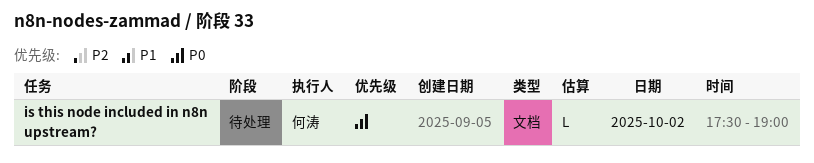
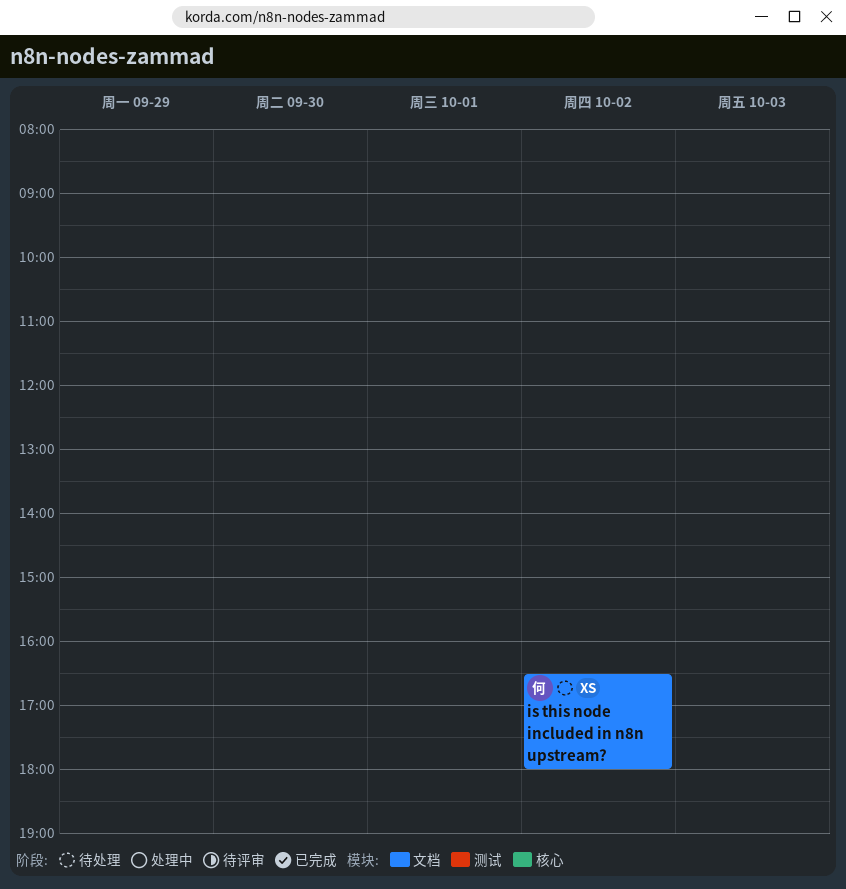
is this node included in n8n upstream?, estimate: L -> XS
is this node included in n8n upstream?, begins: 17:30 -> 16:30
is this node included in n8n upstream?, ends: 19:00 -> 18:00

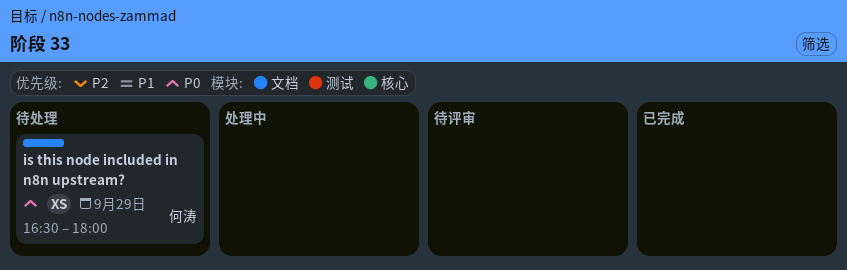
is this node included in n8n upstream?, day: Oct 2 -> Sep 29

